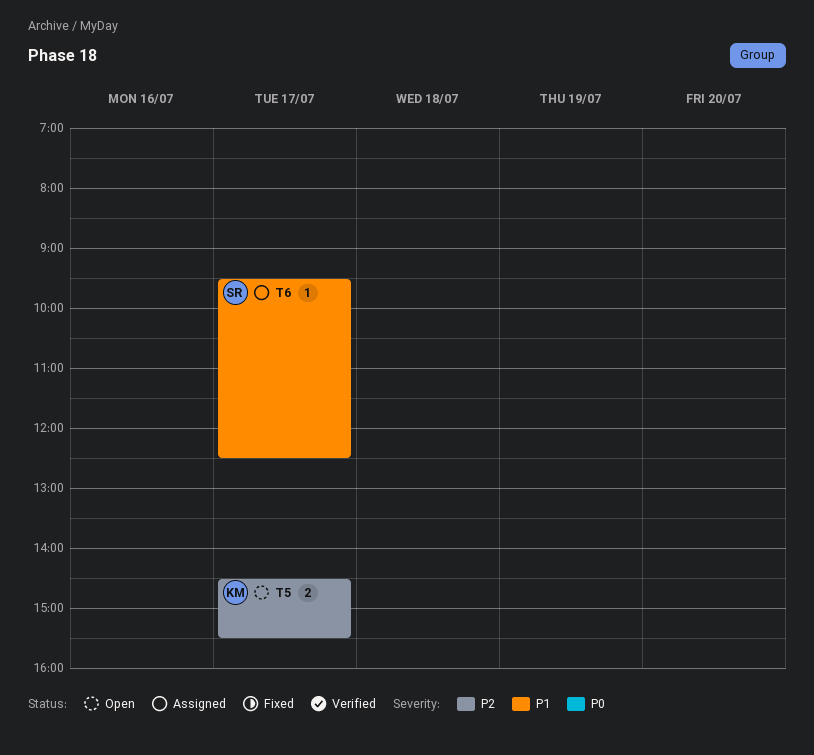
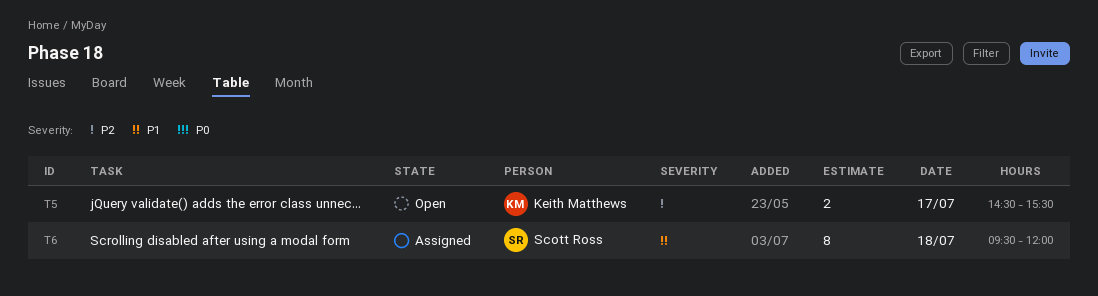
T6, estimate: 1 -> 8
T6, day: Jul 17 -> Jul 18
T6, ends: 12:30 -> 12:00

